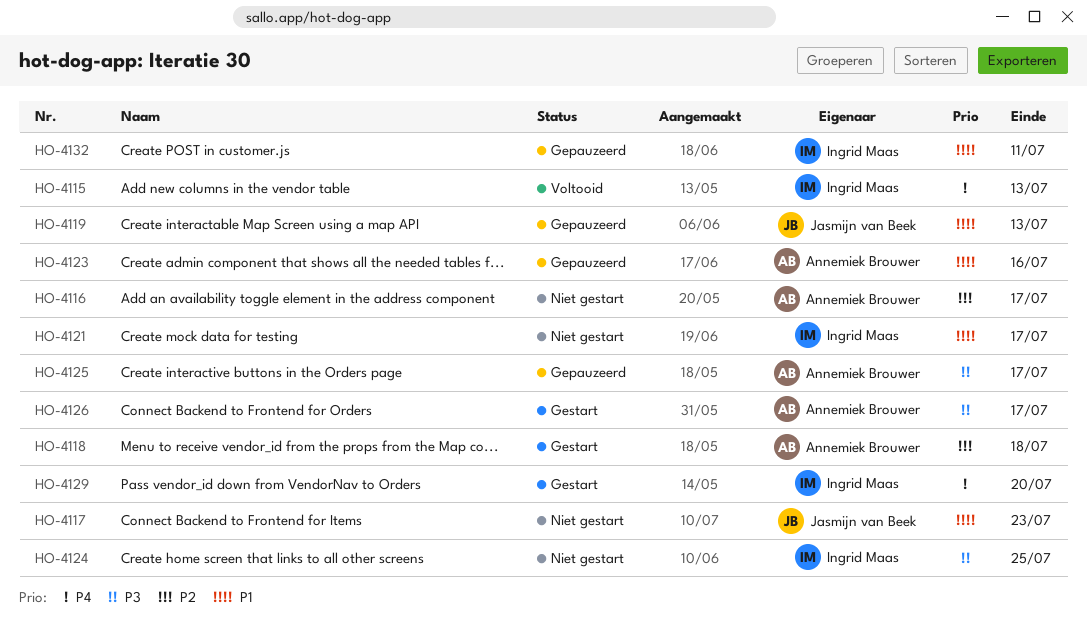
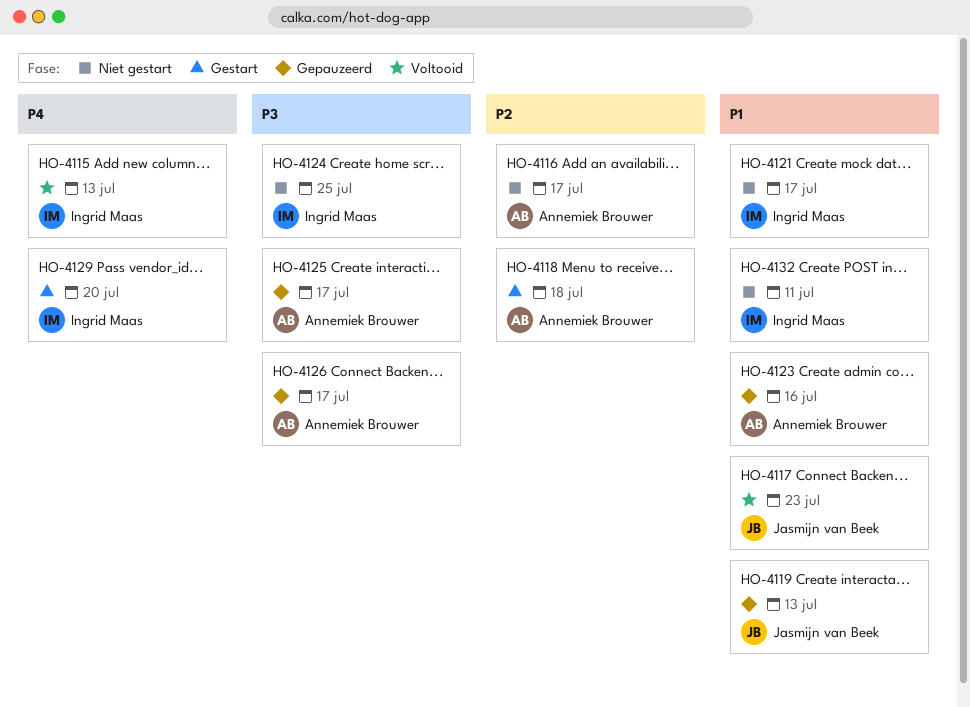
HO-4117, status: Niet gestart -> Voltooid
HO-4126, status: Gestart -> Gepauzeerd
HO-4132, status: Gepauzeerd -> Niet gestart

